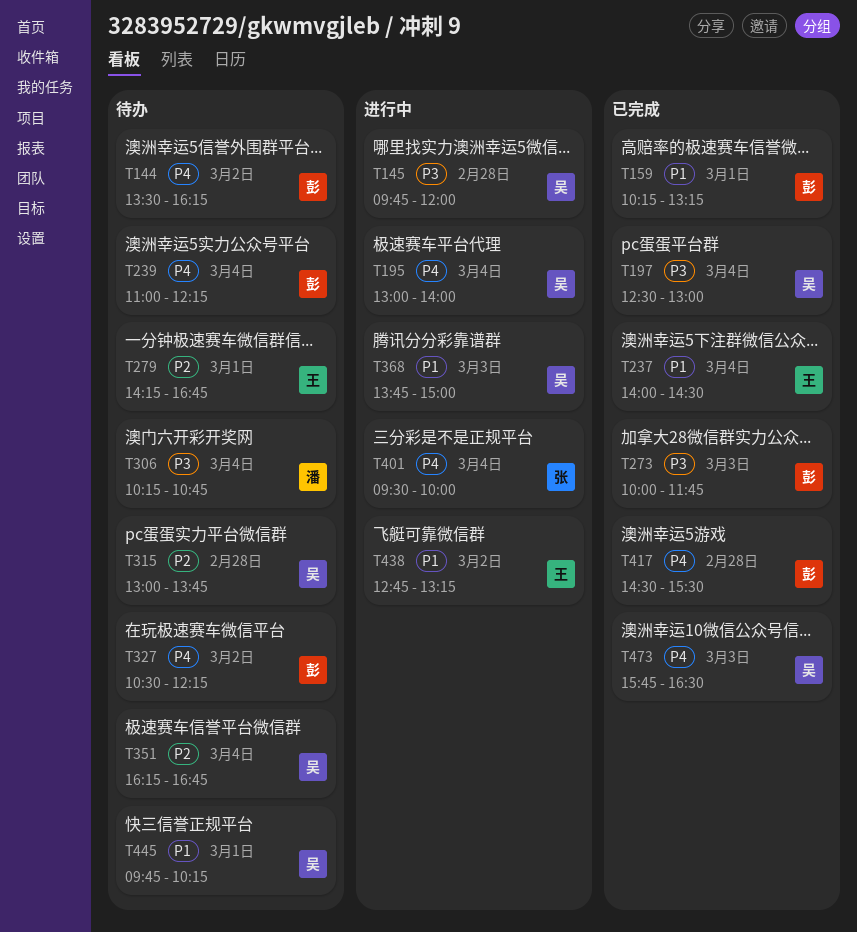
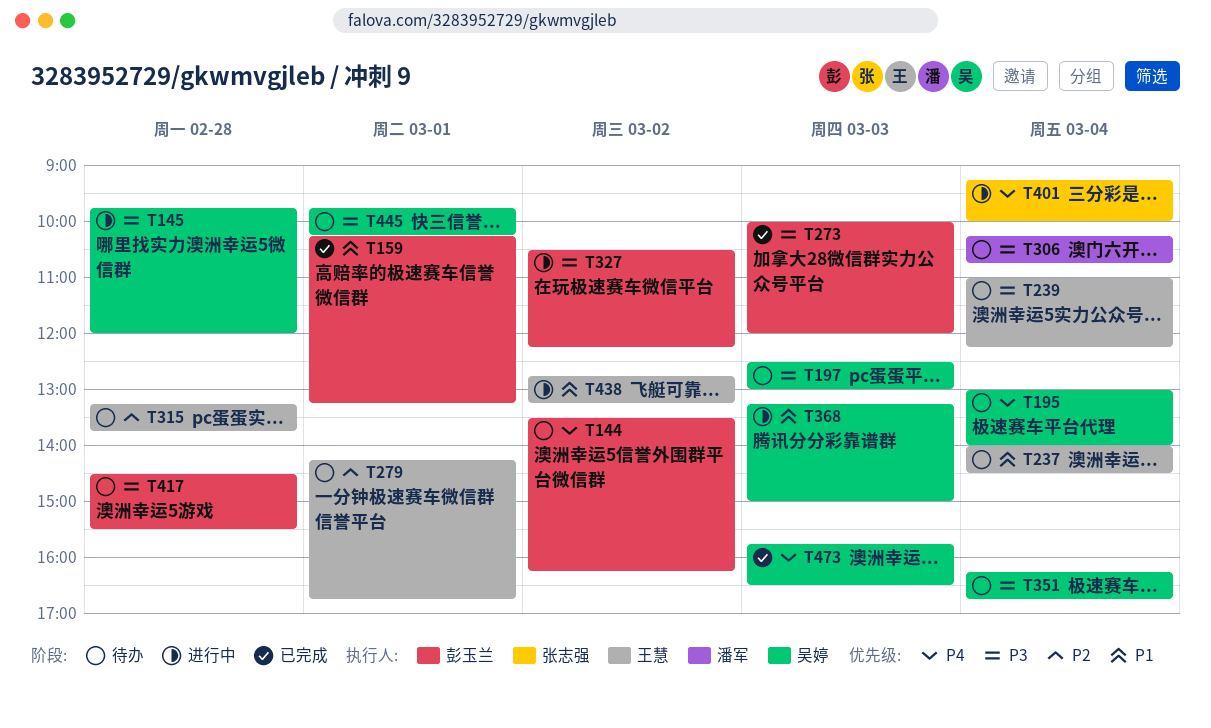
T195, status: 进行中 -> 待办
T197, status: 已完成 -> 待办
T197, day: Mar 4 -> Mar 3
T237, status: 已完成 -> 待办
T239, owner: 彭玉兰 -> 王慧
T239, priority: P4 -> P3
T273, ends: 11:45 -> 12:00
T315, owner: 吴婷 -> 王慧
T315, begins: 13:00 -> 13:15
T327, status: 待办 -> 进行中
T327, priority: P4 -> P3
T351, priority: P2 -> P3
T368, begins: 13:45 -> 13:15
T401, begins: 09:30 -> 09:15
T417, status: 已完成 -> 待办
T417, priority: P4 -> P3
T445, priority: P1 -> P3

